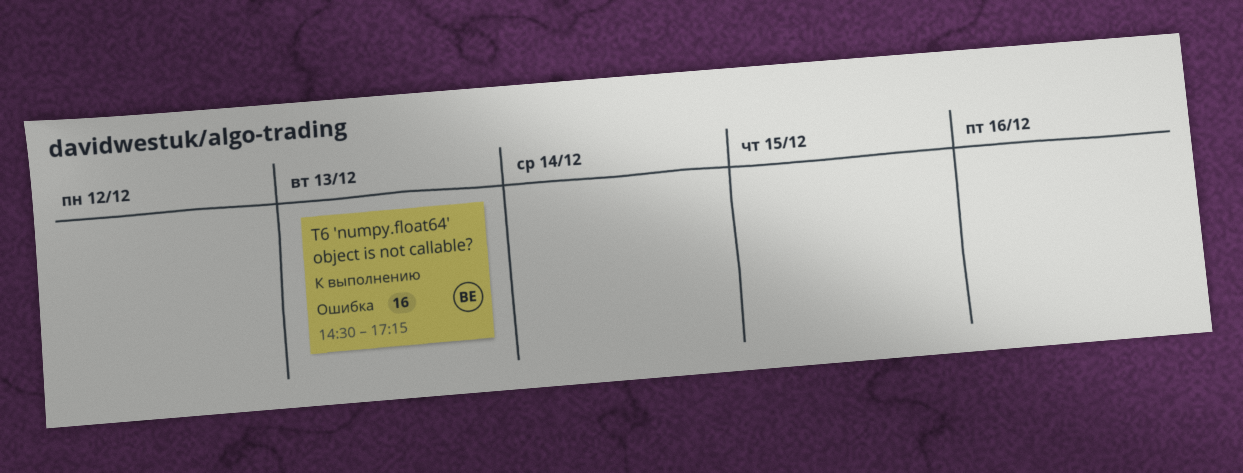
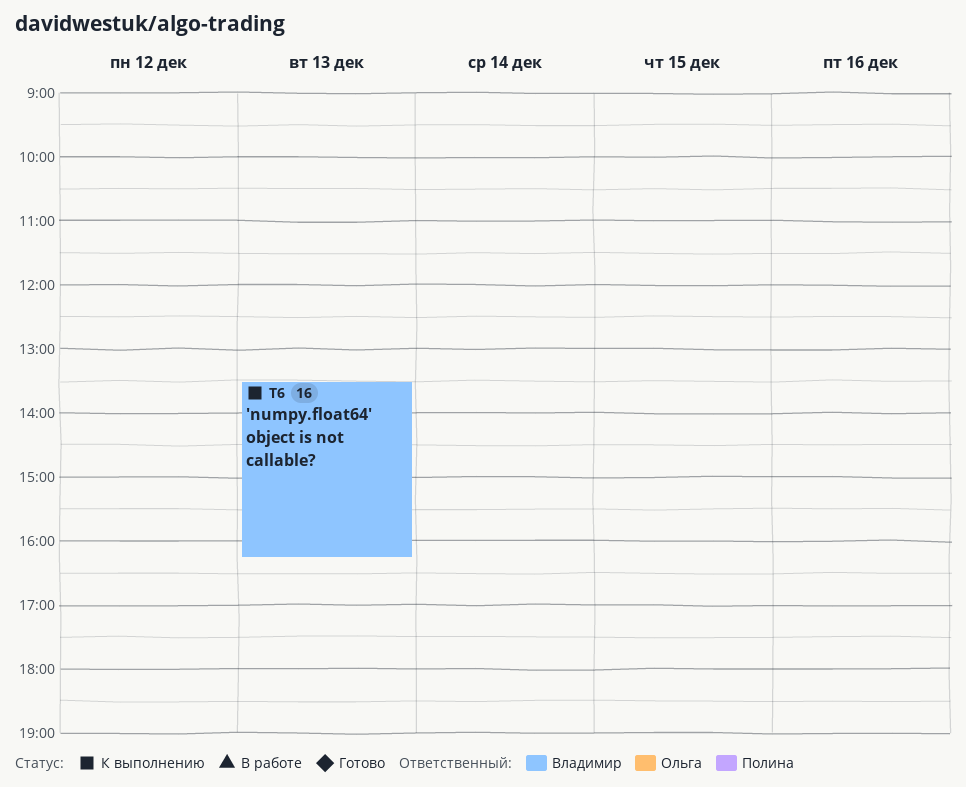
T6, begins: 14:30 -> 13:30
T6, ends: 17:15 -> 16:15

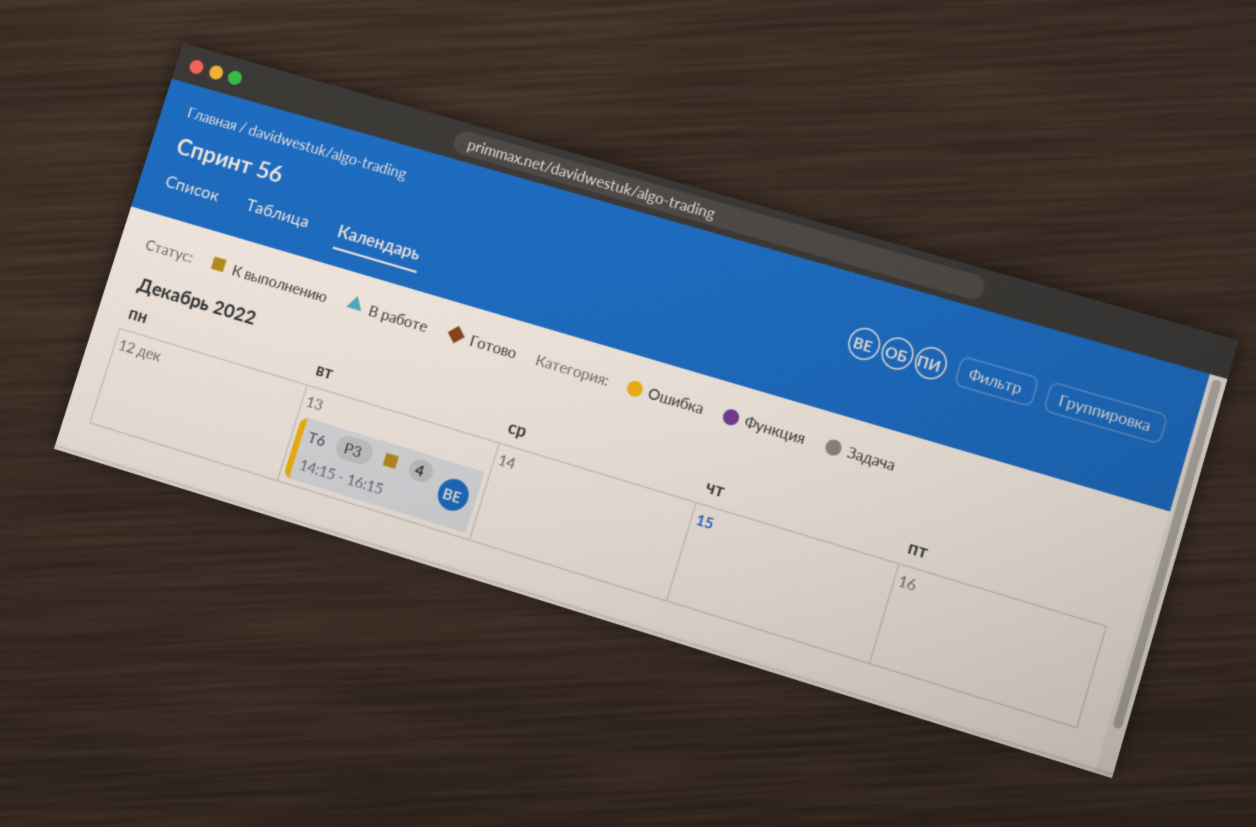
T6, estimate: 16 -> 4
T6, begins: 13:30 -> 14:15

